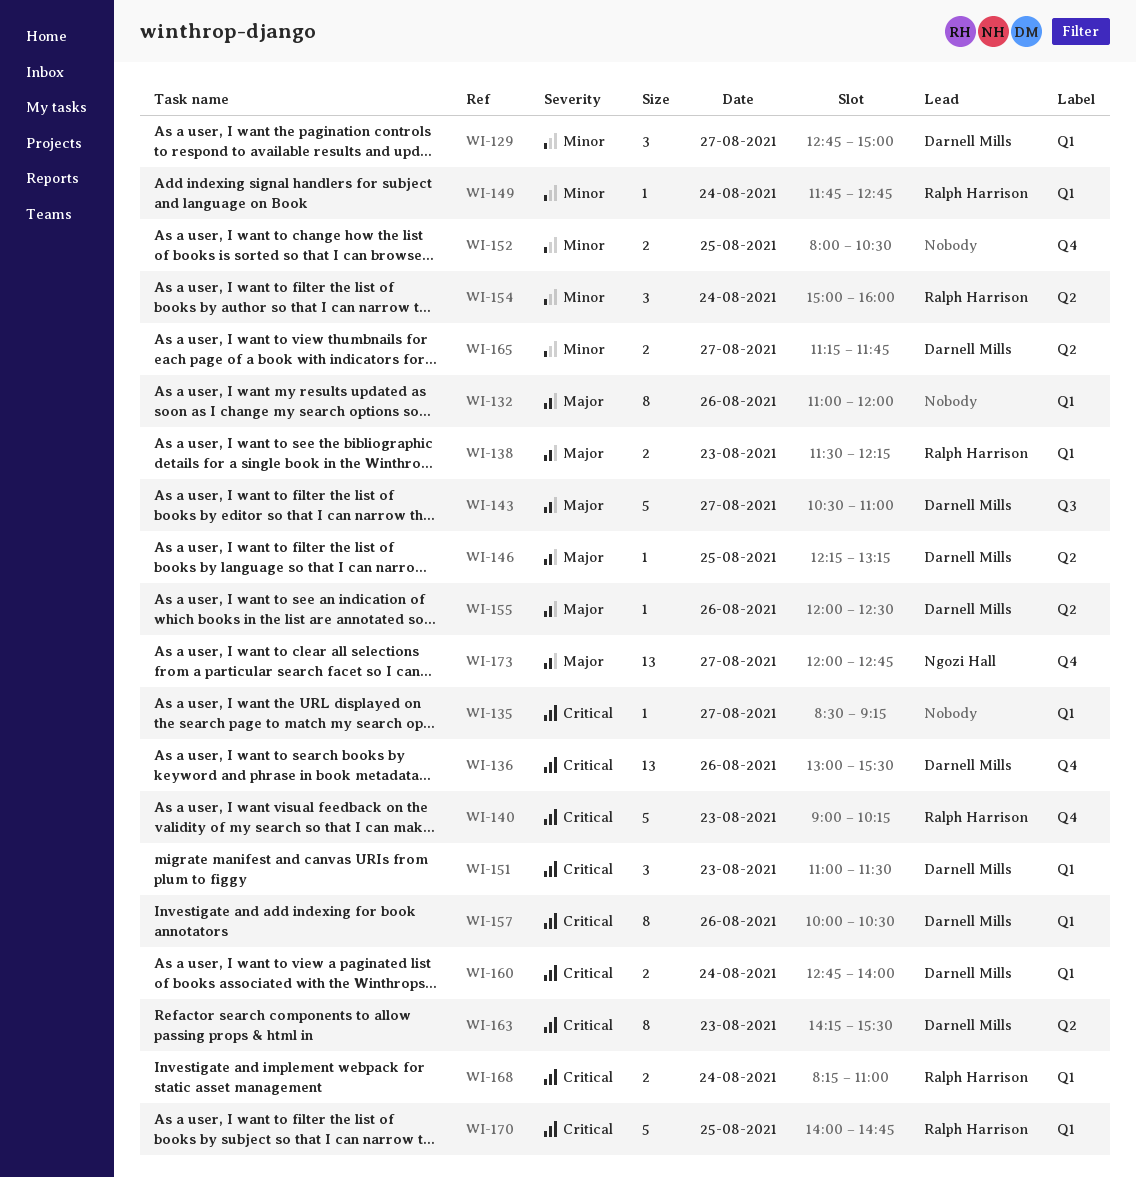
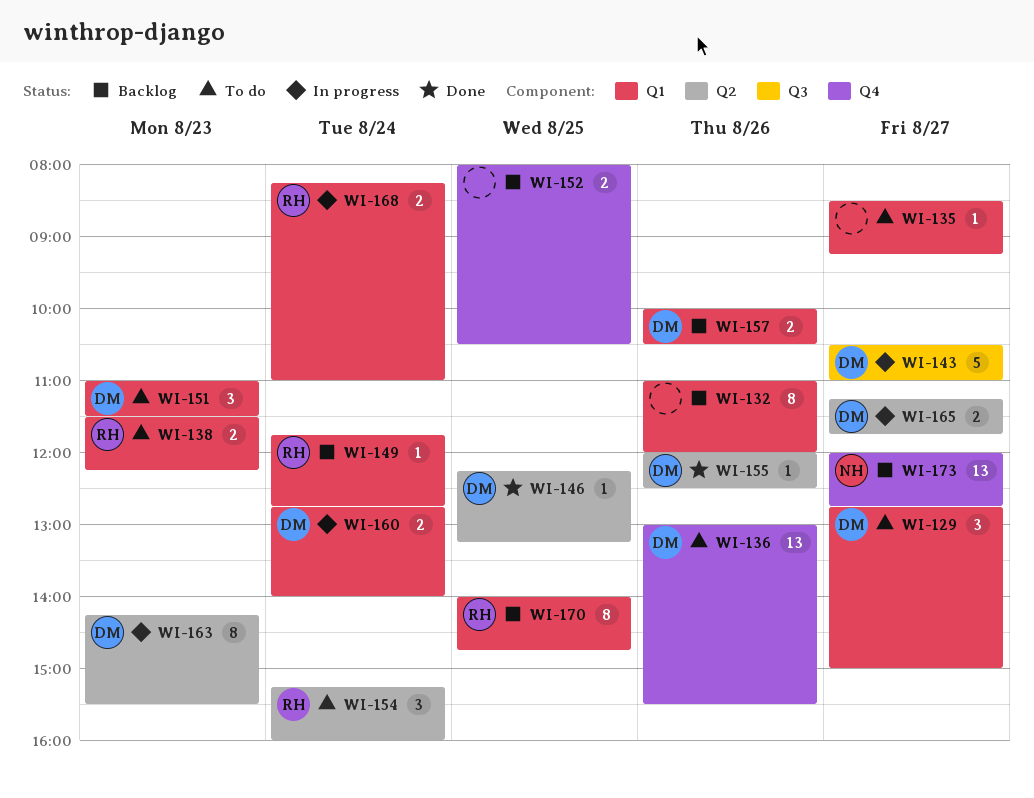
WI-140: present -> none
WI-154, begins: 15:00 -> 15:15
WI-157, estimate: 8 -> 2
WI-170, estimate: 5 -> 8

